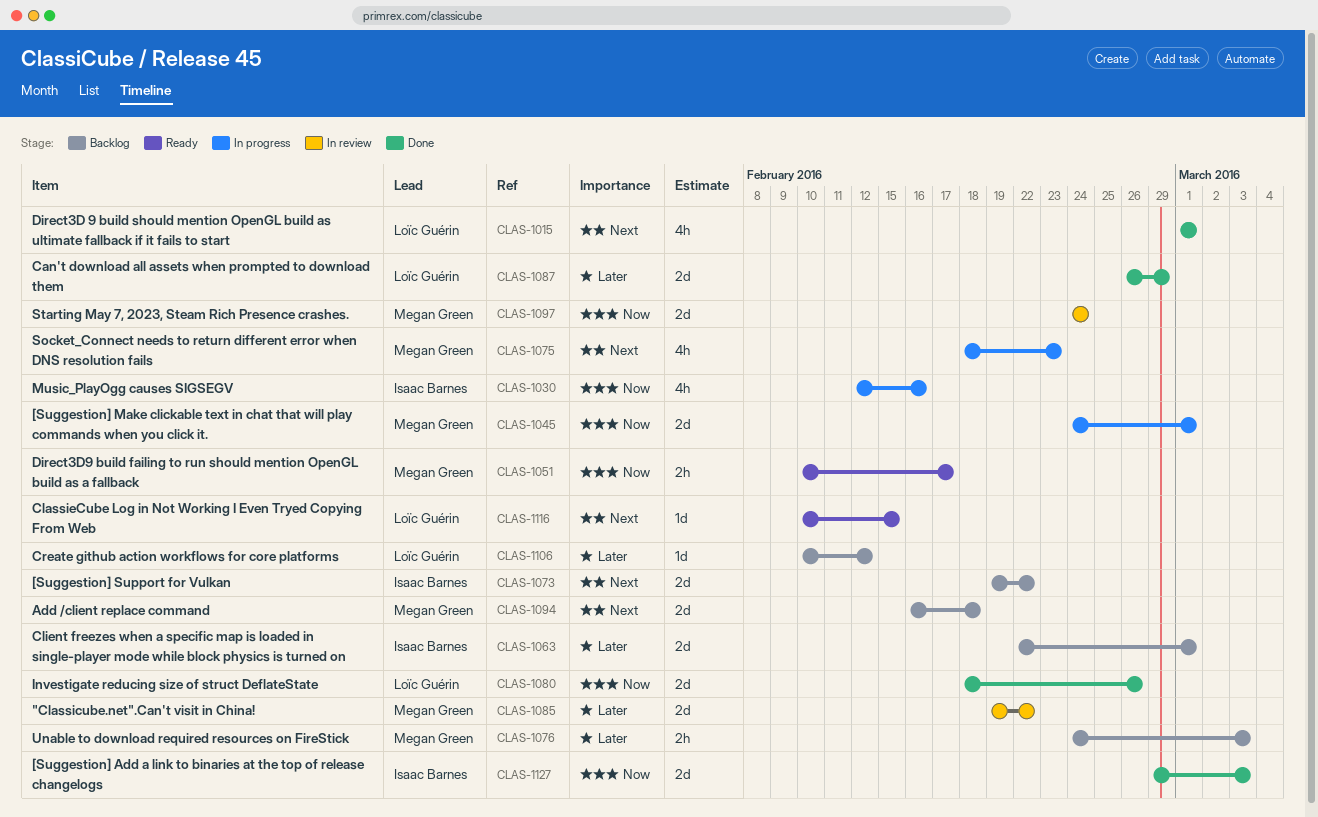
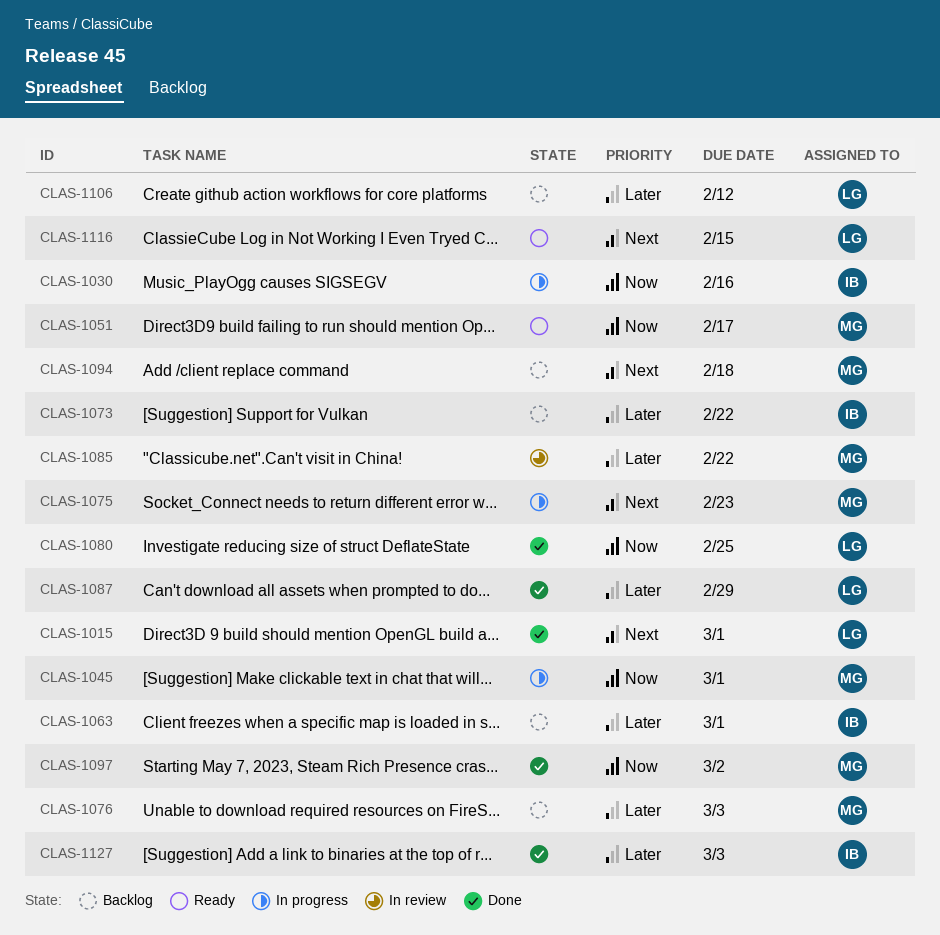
CLAS-1073, priority: Next -> Later
CLAS-1080, due: Feb 26 -> Feb 25
CLAS-1097, status: In review -> Done
CLAS-1097, due: Feb 24 -> Mar 2
CLAS-1127, priority: Now -> Later

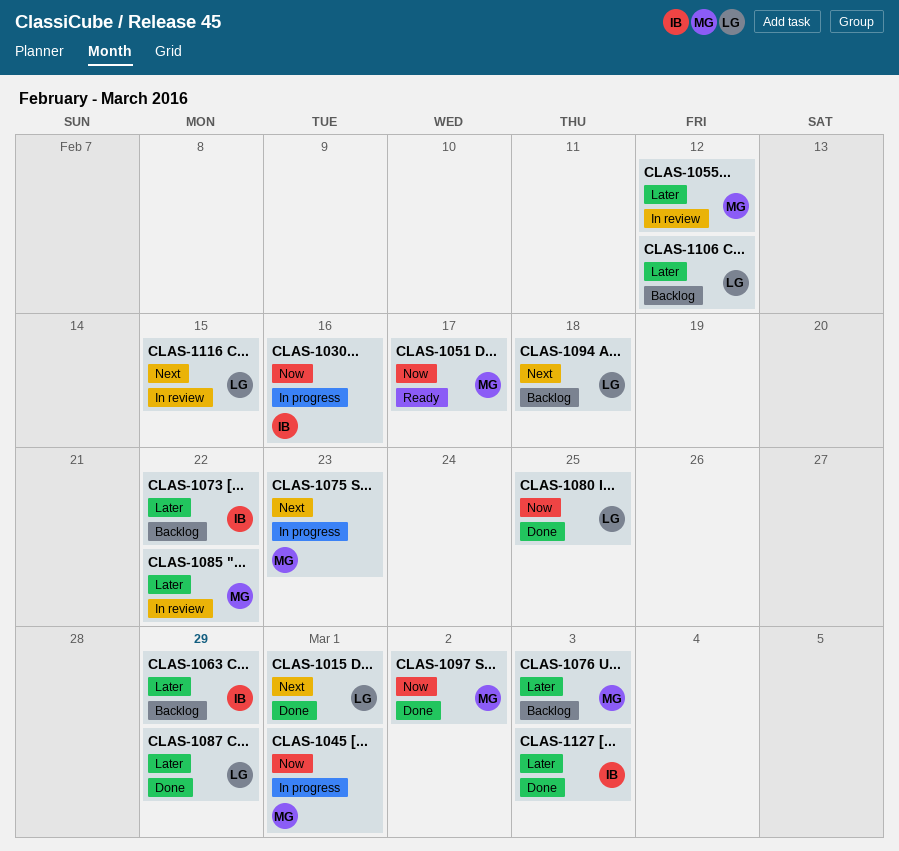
CLAS-1055: none -> present
CLAS-1063, due: Mar 1 -> Feb 29
CLAS-1094, owner: MG -> LG
CLAS-1116, status: Ready -> In review

